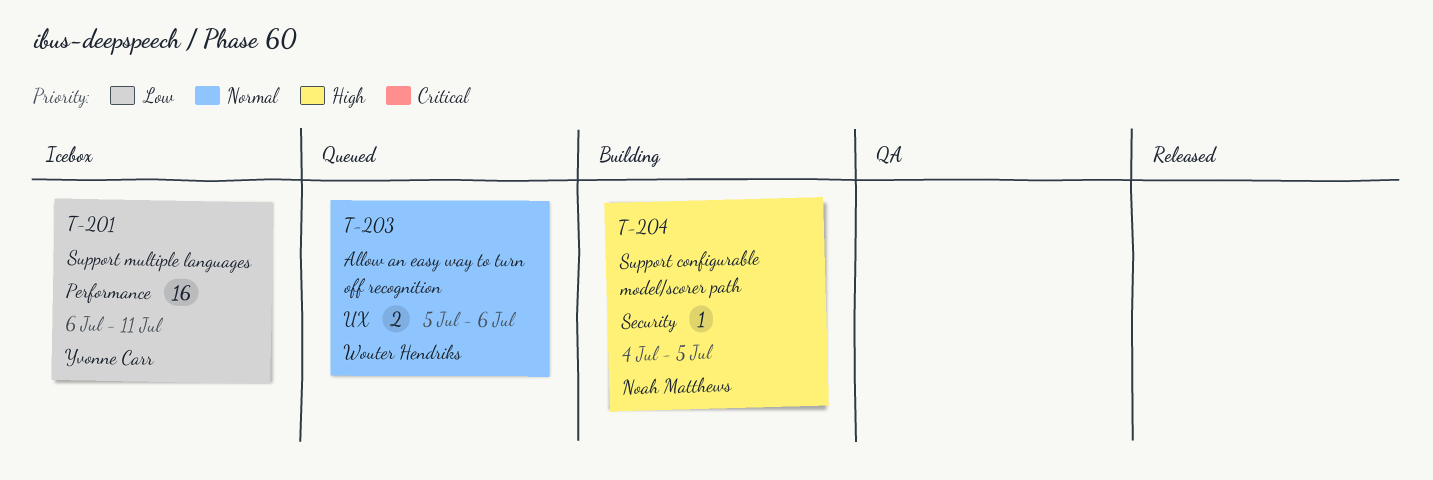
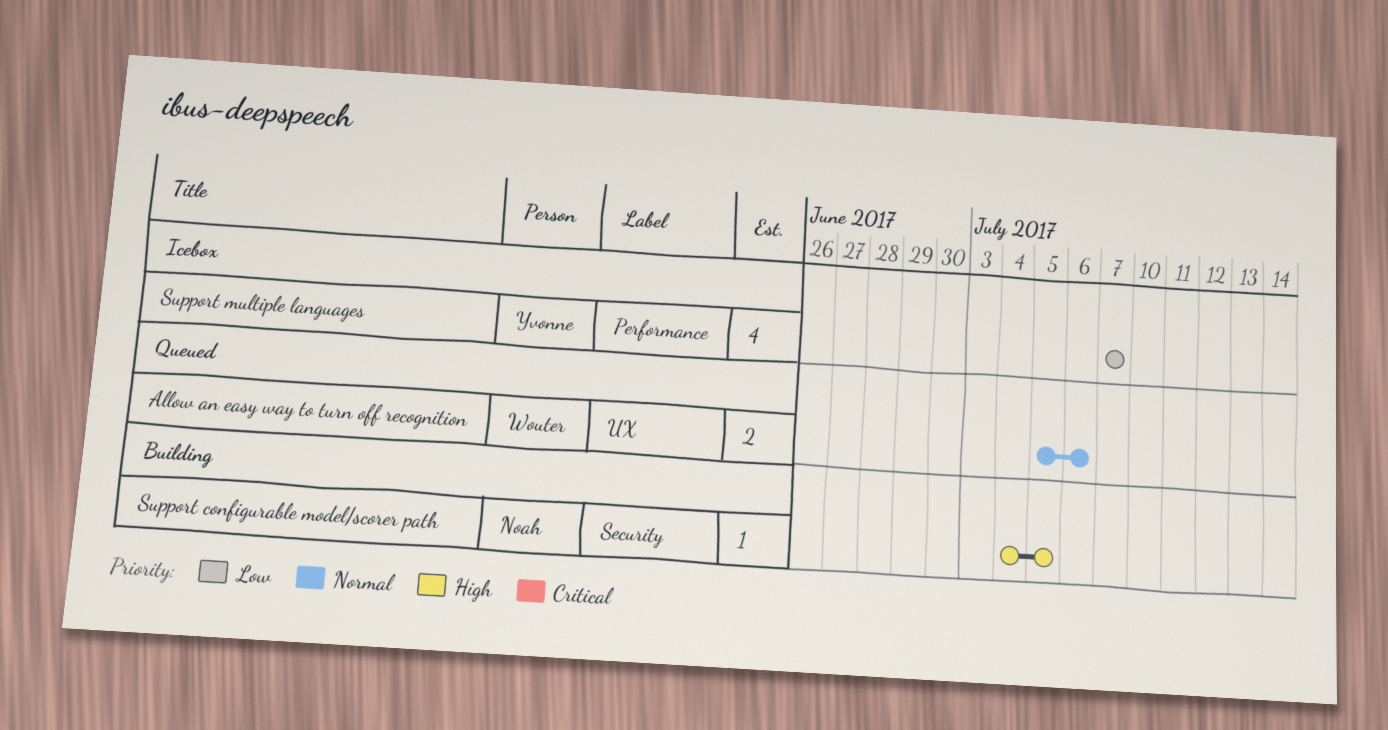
Support multiple languages, estimate: 16 -> 4
Support multiple languages, start: Jul 6 -> Jul 7
Support multiple languages, due: Jul 11 -> Jul 7

